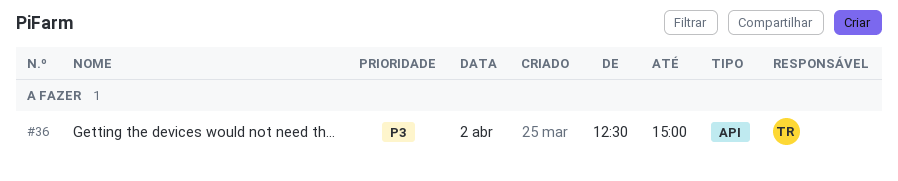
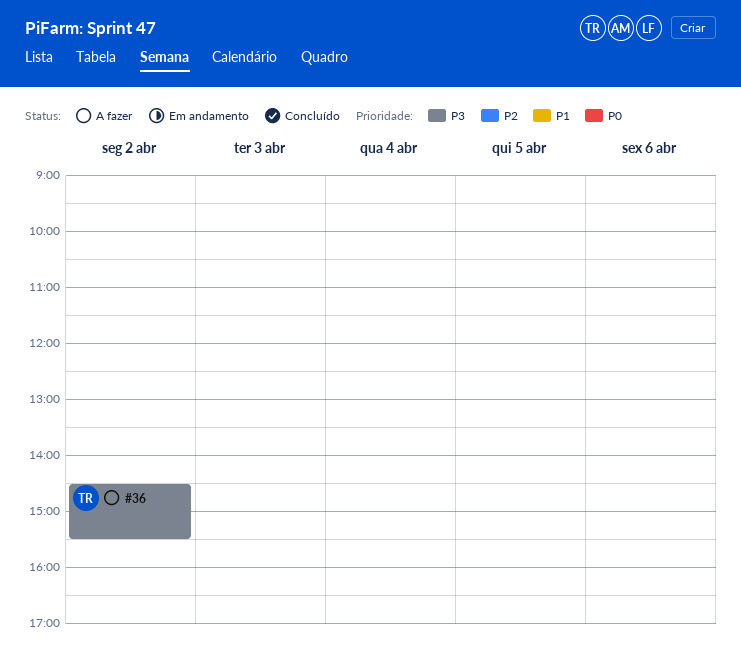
#36, begins: 12:30 -> 14:30
#36, ends: 15:00 -> 15:30

